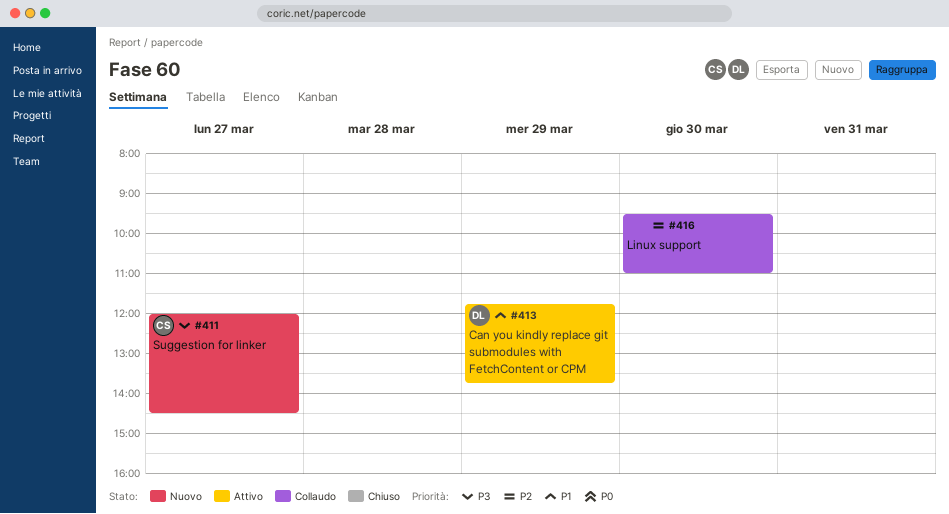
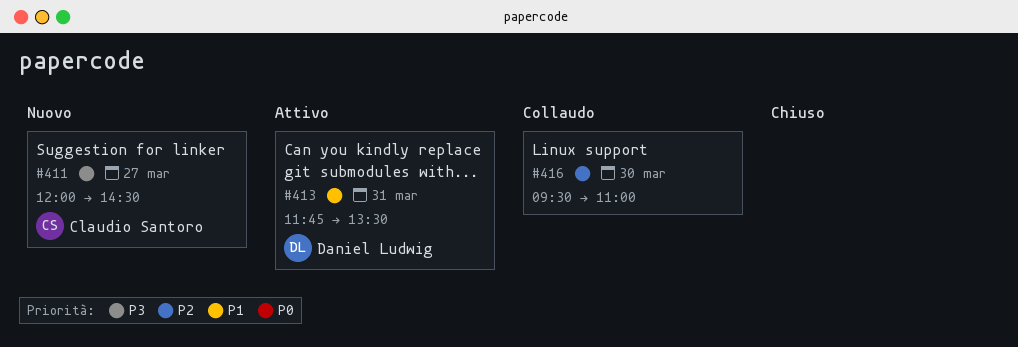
#413, day: Mar 29 -> Mar 31
#413, ends: 13:45 -> 13:30

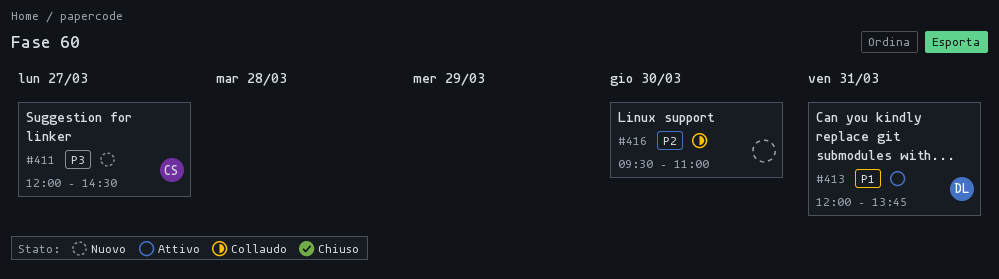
#413, begins: 11:45 -> 12:00
#413, ends: 13:30 -> 13:45

